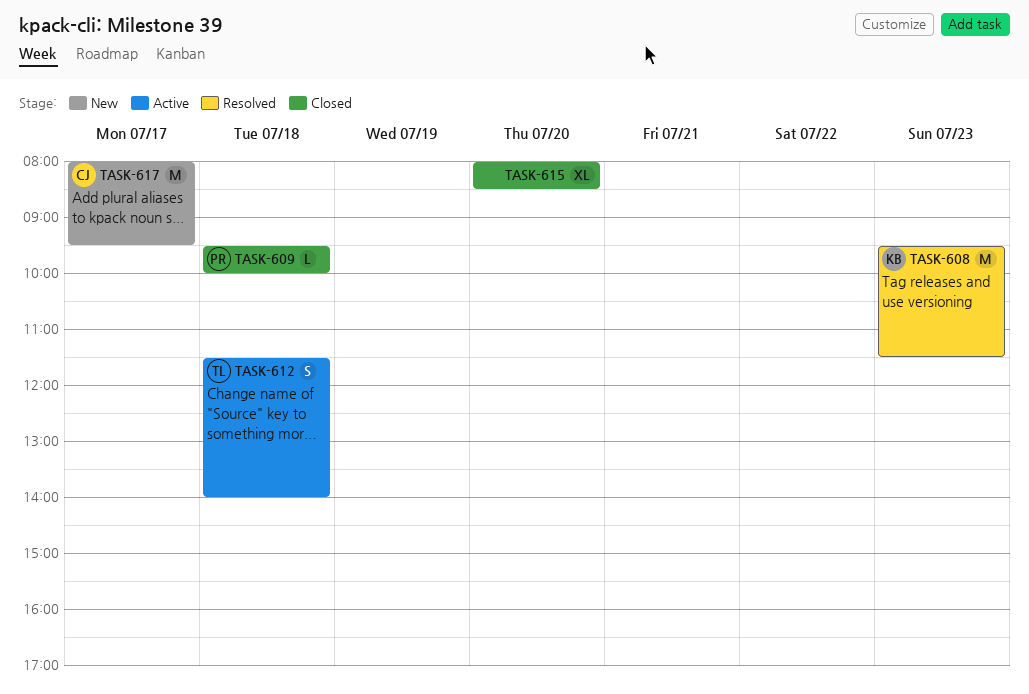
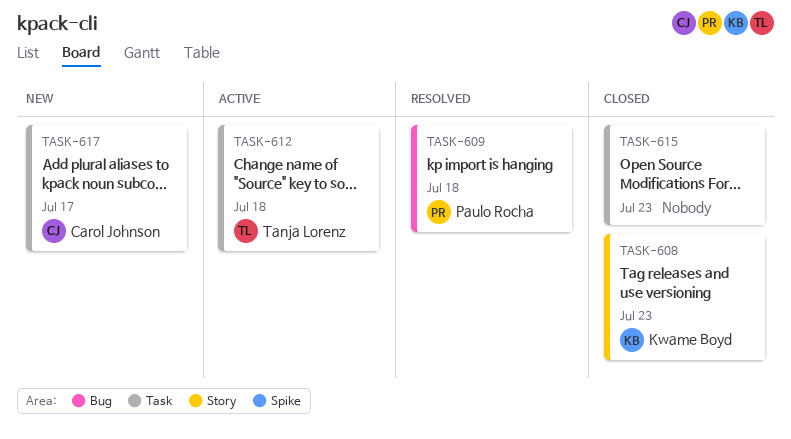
TASK-608, status: Resolved -> Closed
TASK-609, status: Closed -> Resolved
TASK-615, day: Jul 20 -> Jul 23

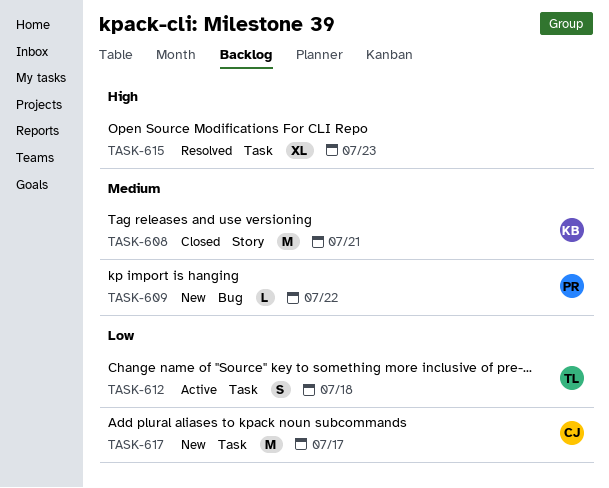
TASK-608, day: Jul 23 -> Jul 21
TASK-609, status: Resolved -> New
TASK-609, day: Jul 18 -> Jul 22
TASK-615, status: Closed -> Resolved

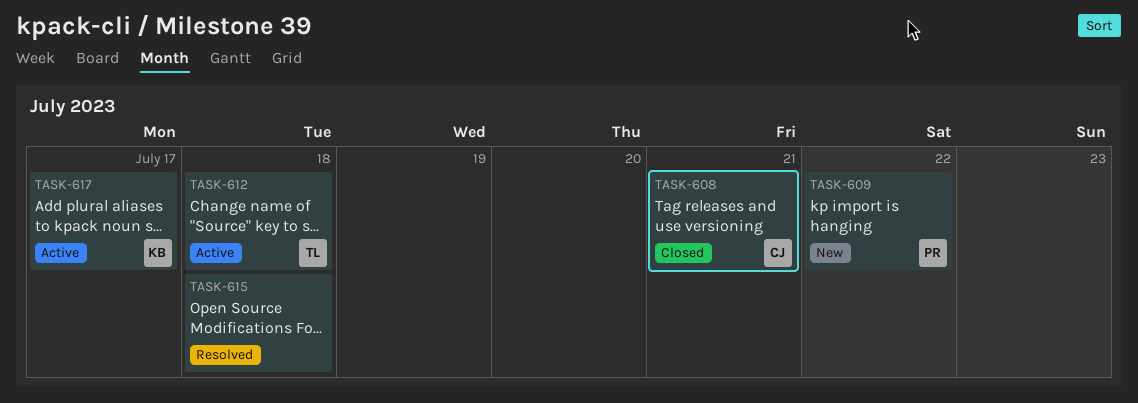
TASK-608, owner: KB -> CJ
TASK-615, day: Jul 23 -> Jul 18
TASK-617, status: New -> Active
TASK-617, owner: CJ -> KB

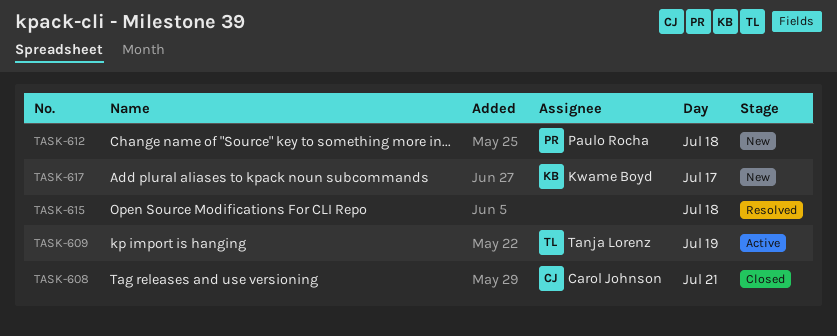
TASK-609, status: New -> Active
TASK-609, owner: Paulo Rocha -> Tanja Lorenz
TASK-609, day: Jul 22 -> Jul 19
TASK-612, status: Active -> New
TASK-612, owner: Tanja Lorenz -> Paulo Rocha
TASK-617, status: Active -> New

